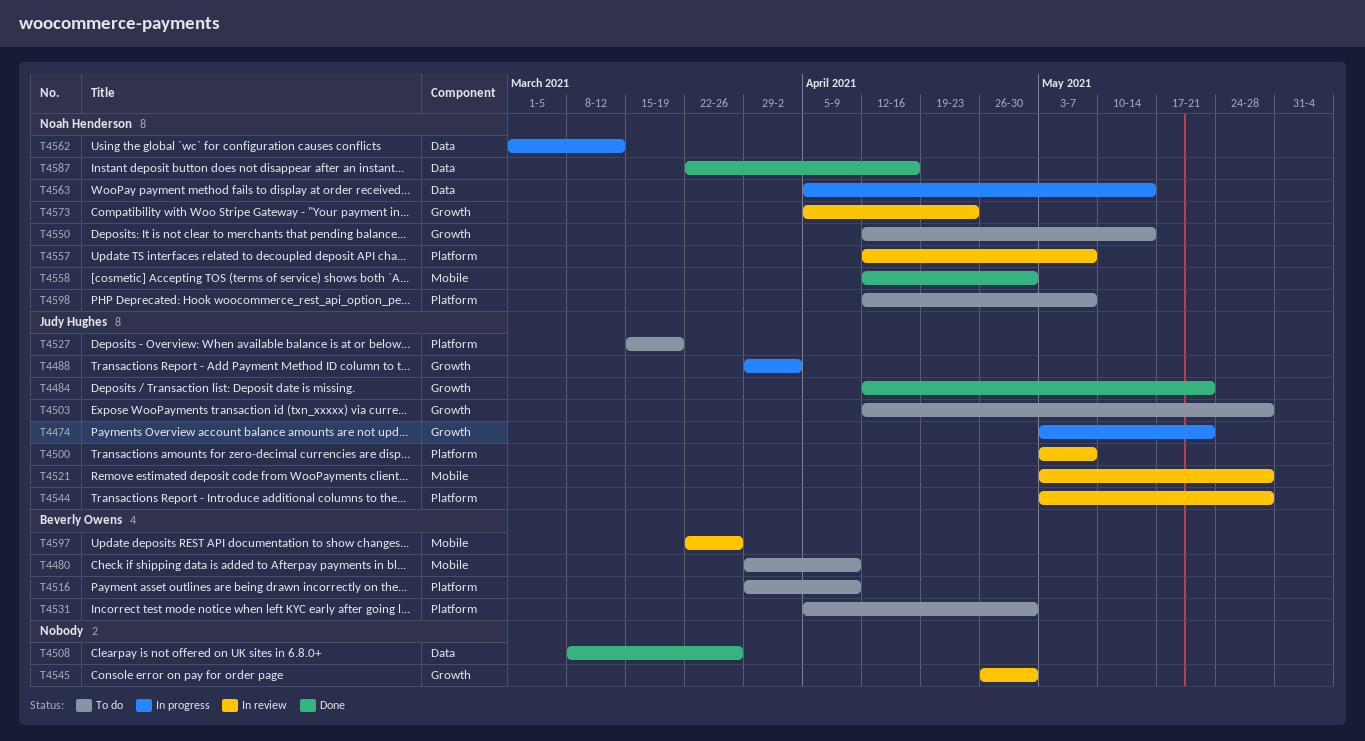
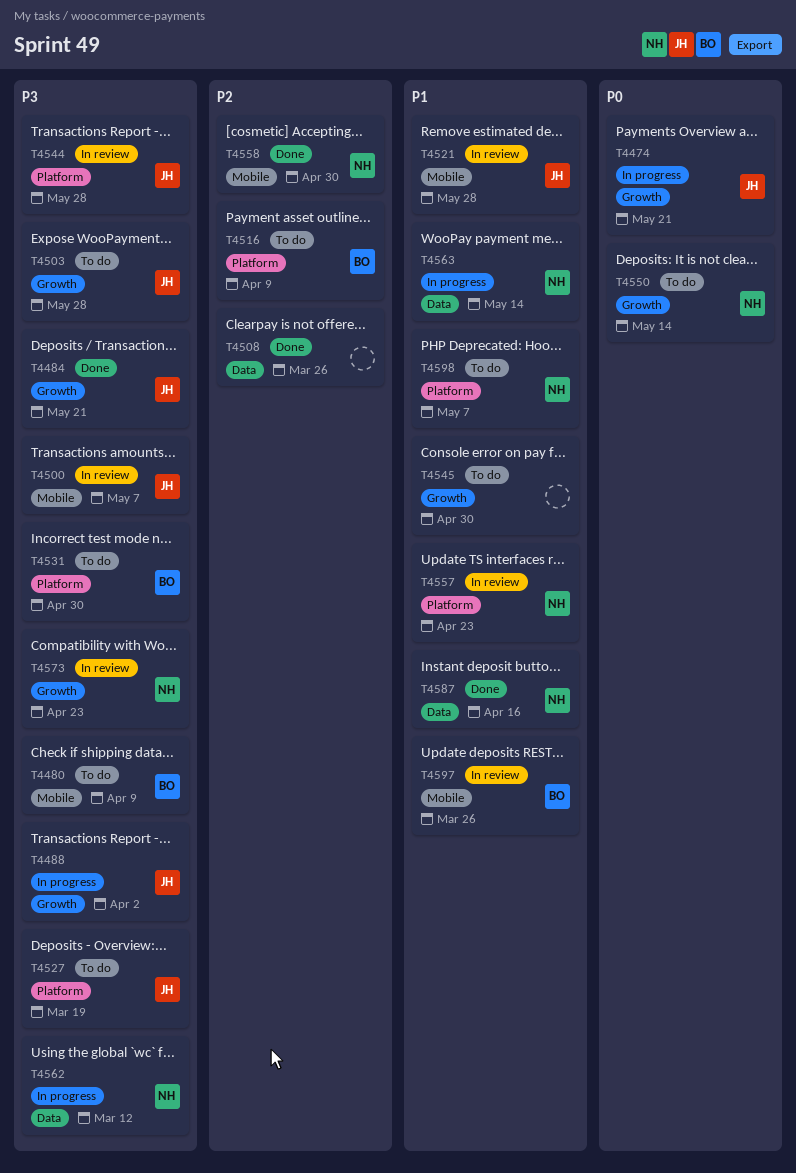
T4500, label: Platform -> Mobile
T4545, status: In review -> To do
T4557, due: May 7 -> Apr 23

